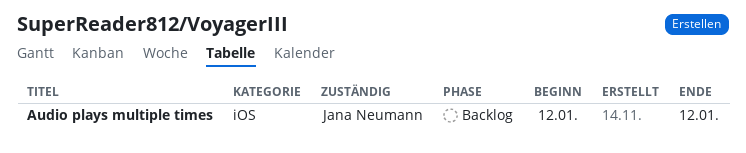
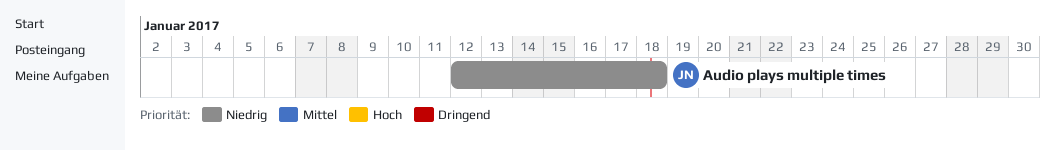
Audio plays multiple times, due: Jan 12 -> Jan 18

